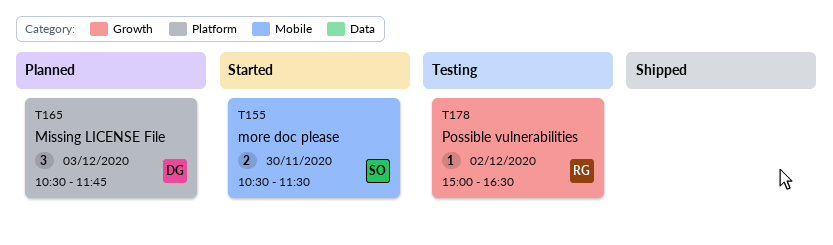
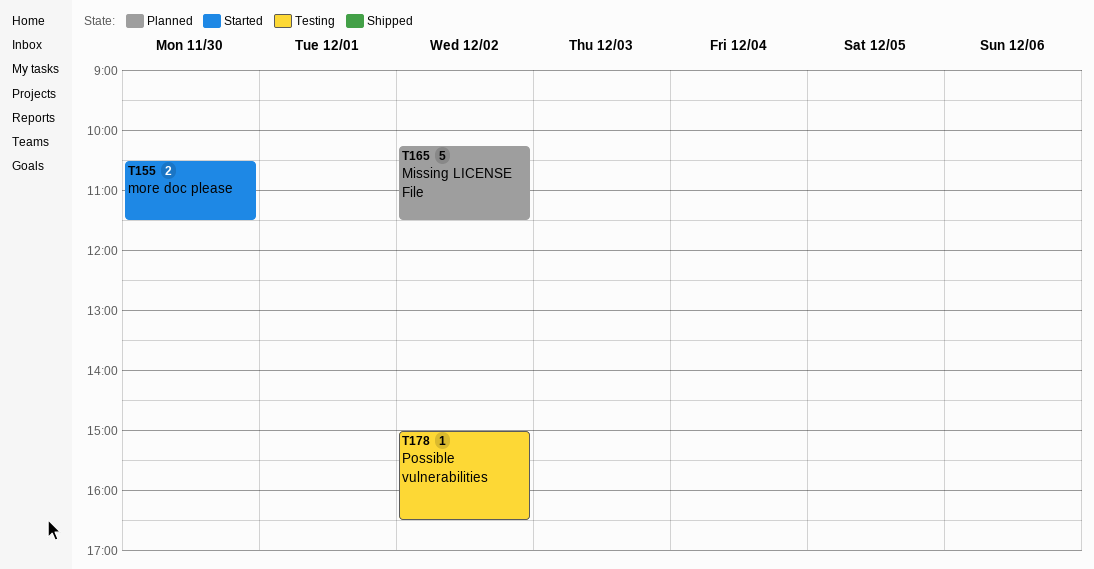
T165, estimate: 3 -> 5
T165, day: Dec 3 -> Dec 2
T165, begins: 10:30 -> 10:15
T165, ends: 11:45 -> 11:30

